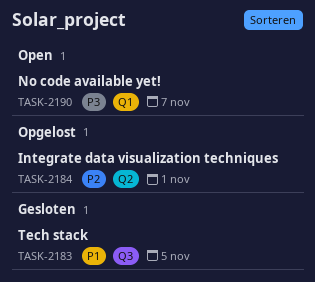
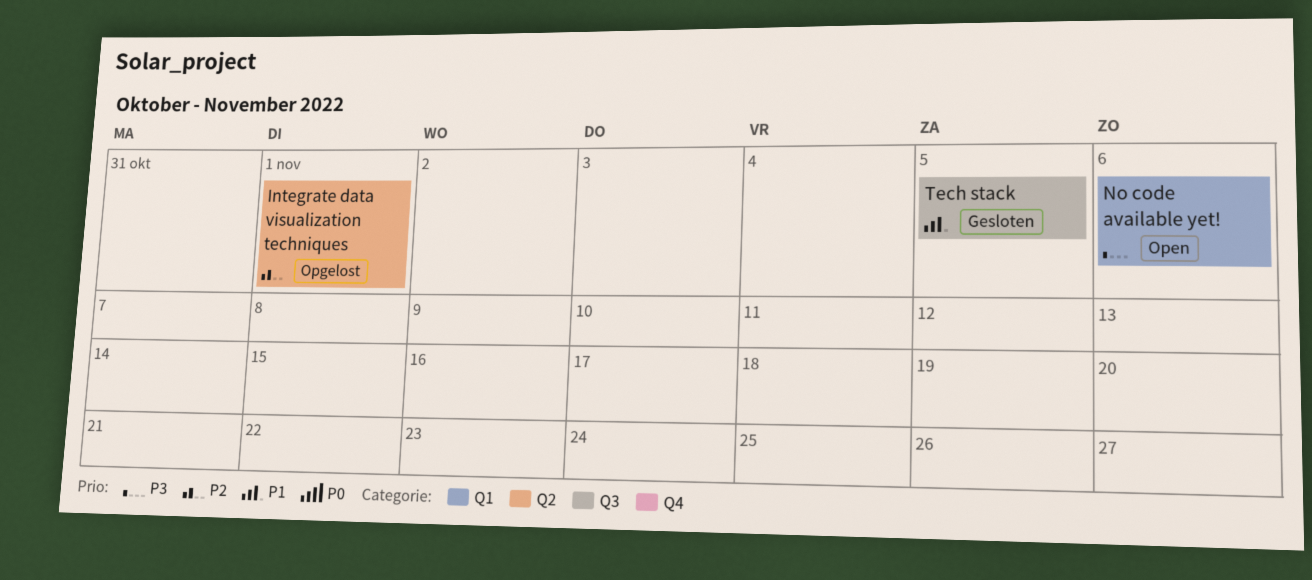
No code available yet!, due: Nov 7 -> Nov 6

